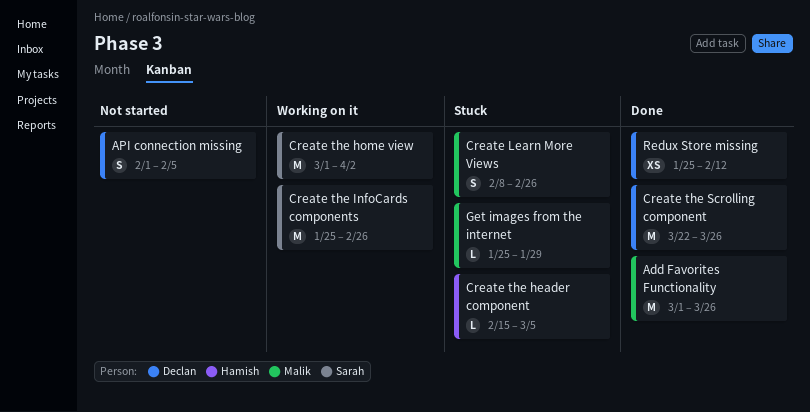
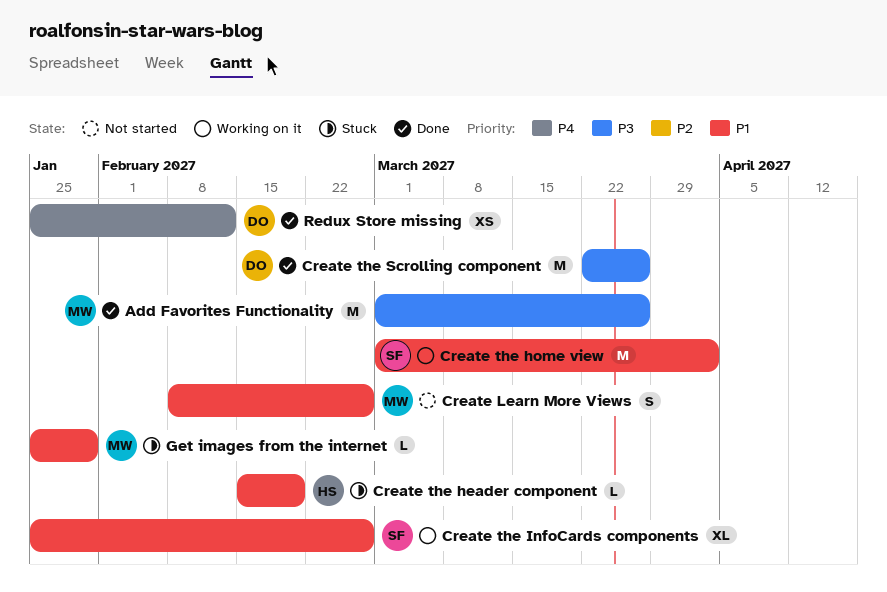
API connection missing: present -> none
Create Learn More Views, status: Stuck -> Not started
Create the header component, due: Mar 5 -> Feb 19
Create the InfoCards components, estimate: M -> XL

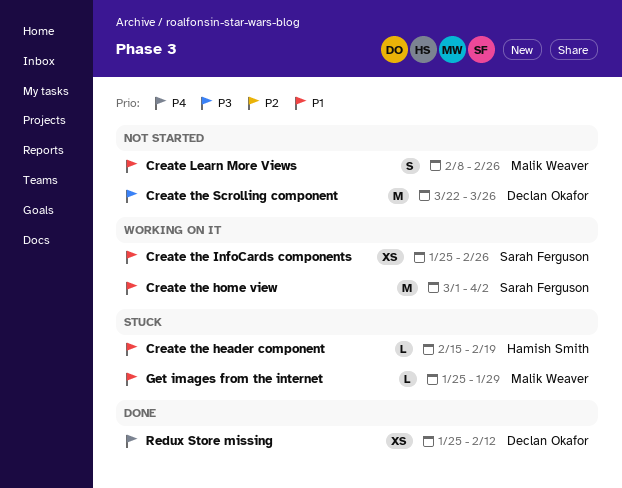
Add Favorites Functionality: present -> none
Create the InfoCards components, estimate: XL -> XS
Create the Scrolling component, status: Done -> Not started

